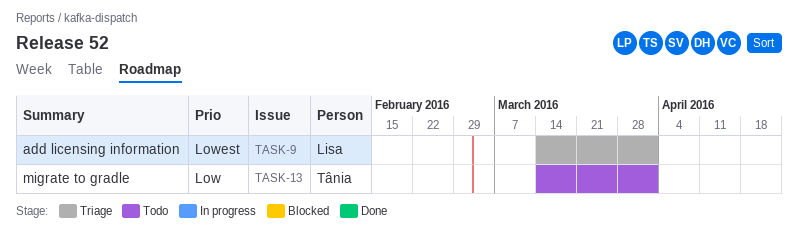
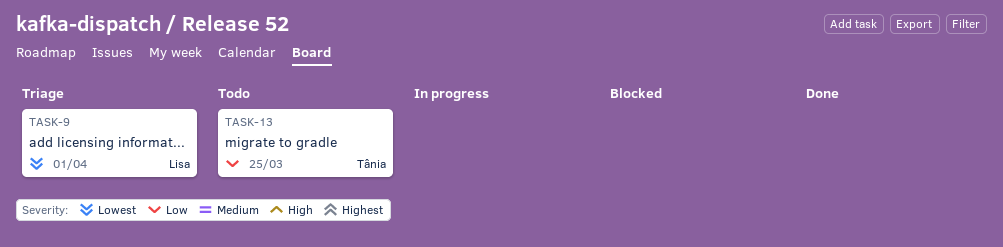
TASK-13, due: Apr 1 -> Mar 25

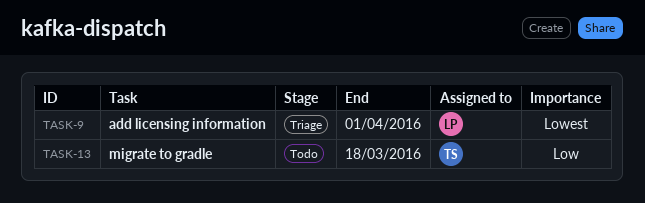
TASK-13, due: Mar 25 -> Mar 18

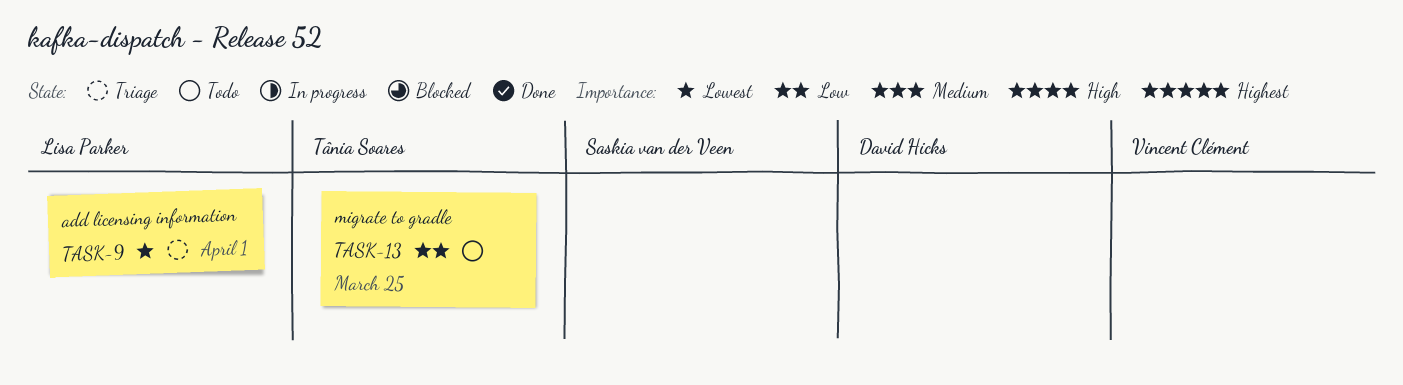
TASK-13, due: Mar 18 -> Mar 25

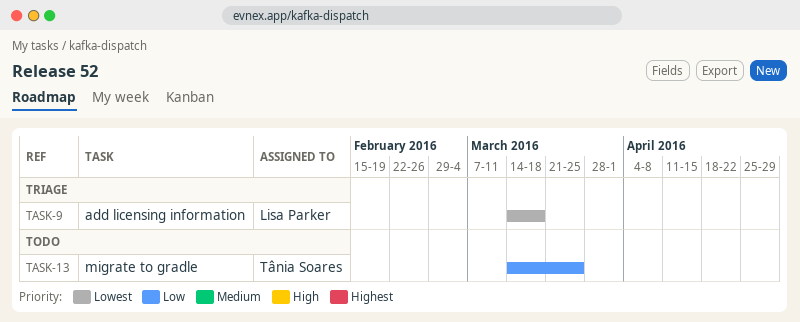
TASK-9, due: Apr 1 -> Mar 18

